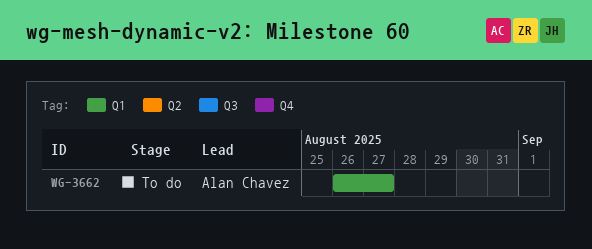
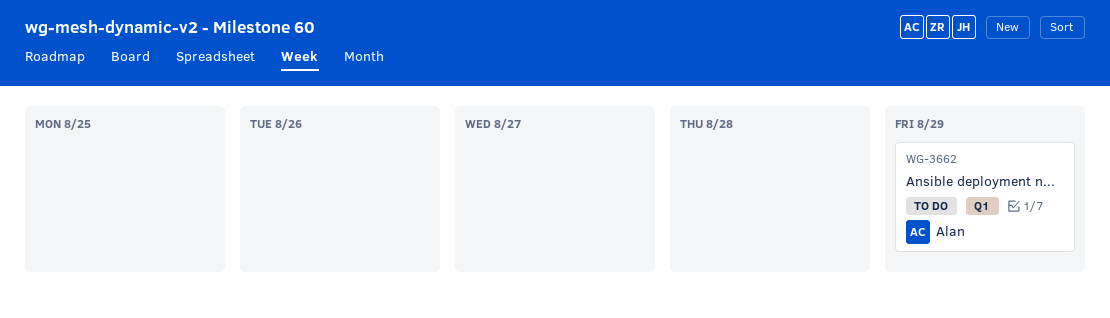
WG-3662, due: Aug 27 -> Aug 29

